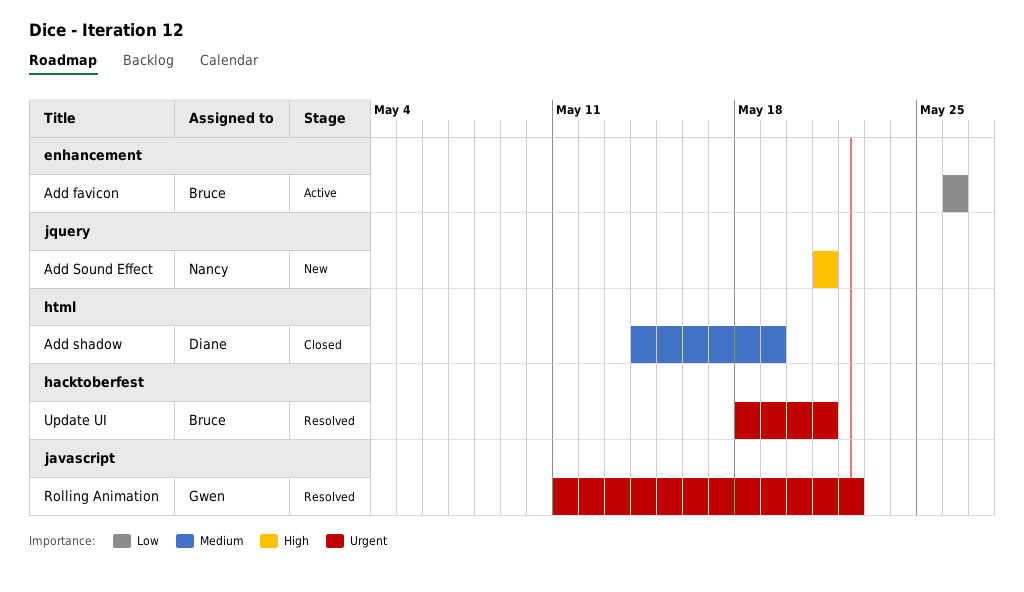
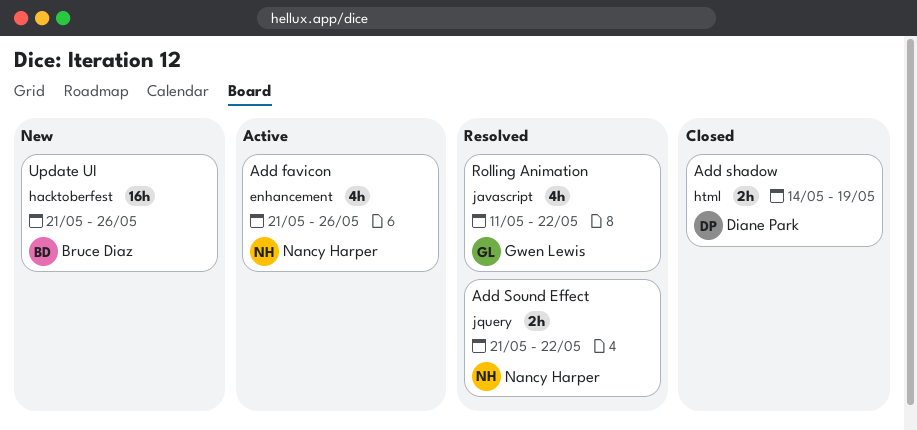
Add favicon, owner: Bruce Diaz -> Nancy Harper
Add favicon, start: May 26 -> May 21
Add Sound Effect, status: New -> Resolved
Add Sound Effect, due: May 21 -> May 22
Update UI, status: Resolved -> New
Update UI, start: May 18 -> May 21
Update UI, due: May 21 -> May 26

